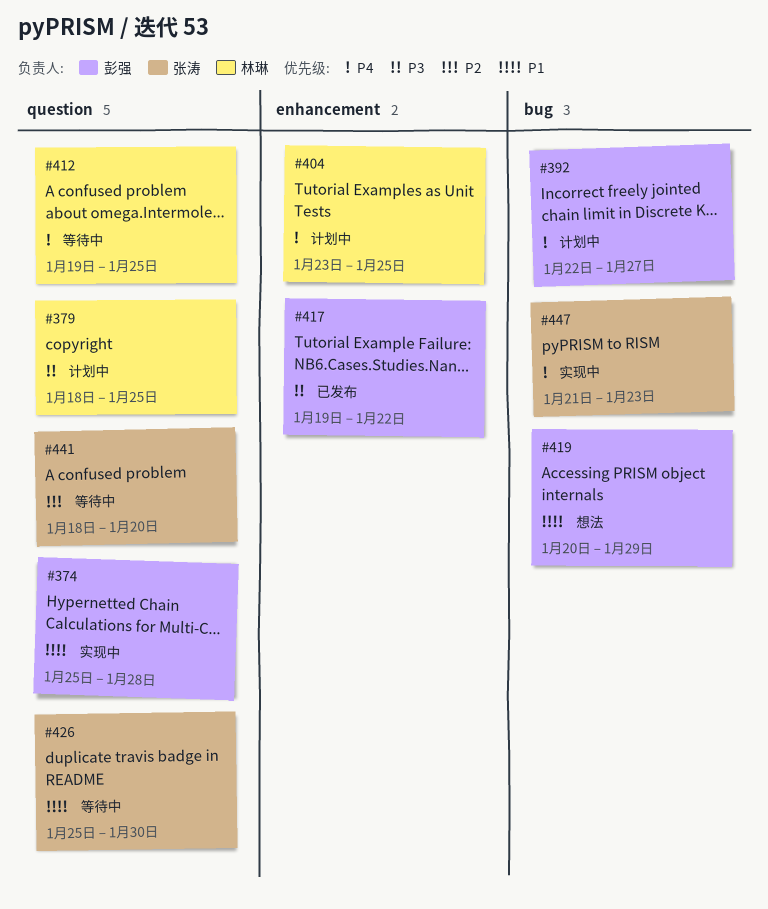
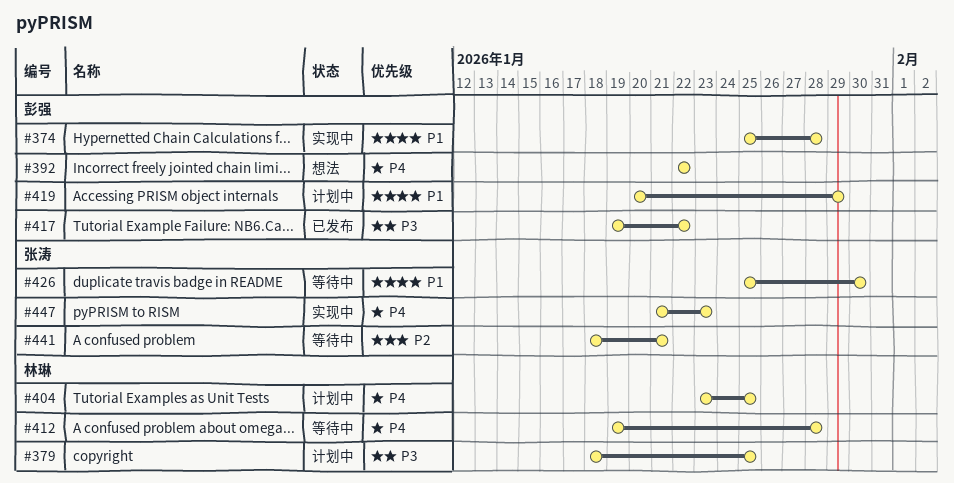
#392, status: 计划中 -> 想法
#392, due: Jan 27 -> Jan 22
#412, due: Jan 25 -> Jan 28
#419, status: 想法 -> 计划中
#441, due: Jan 20 -> Jan 21

